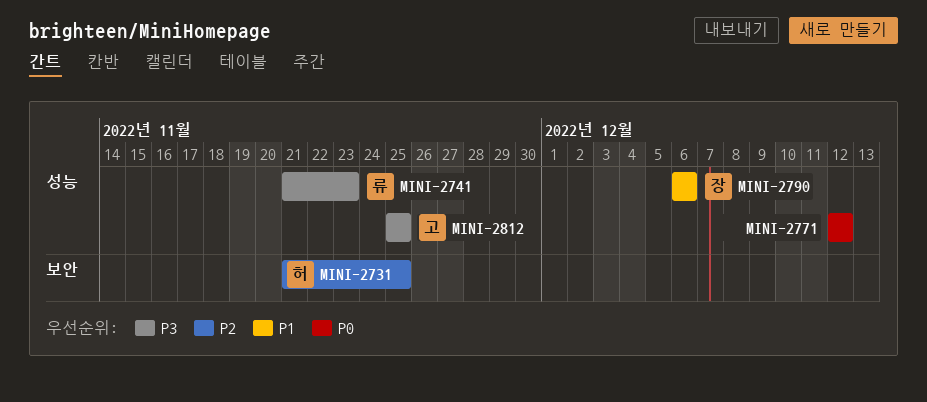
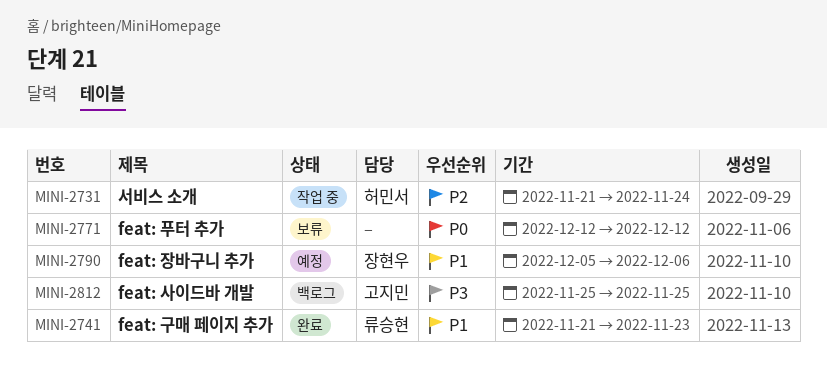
MINI-2731, due: Nov 25 -> Nov 24
MINI-2741, priority: P3 -> P1
MINI-2790, start: Dec 6 -> Dec 5

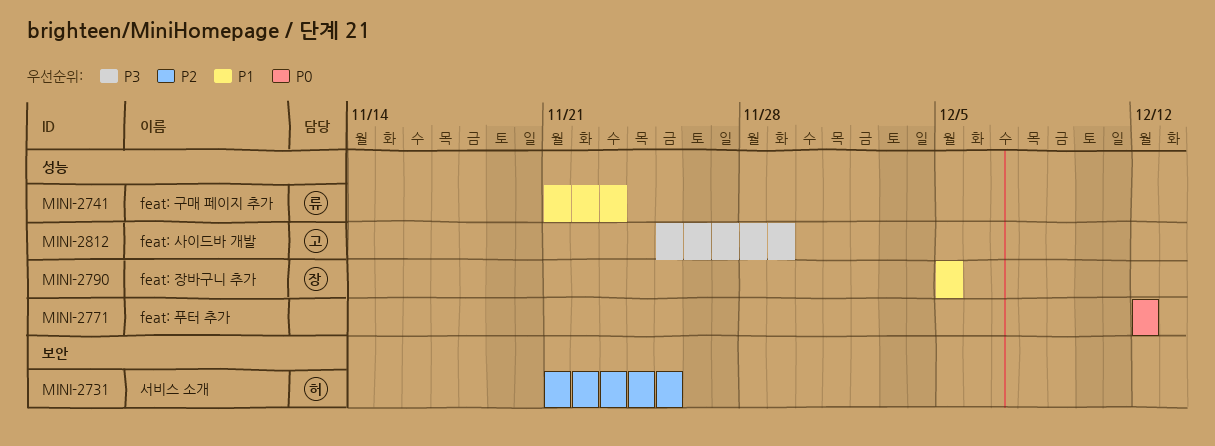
MINI-2731, due: Nov 24 -> Nov 25
MINI-2790, due: Dec 6 -> Dec 5
MINI-2812, due: Nov 25 -> Nov 29

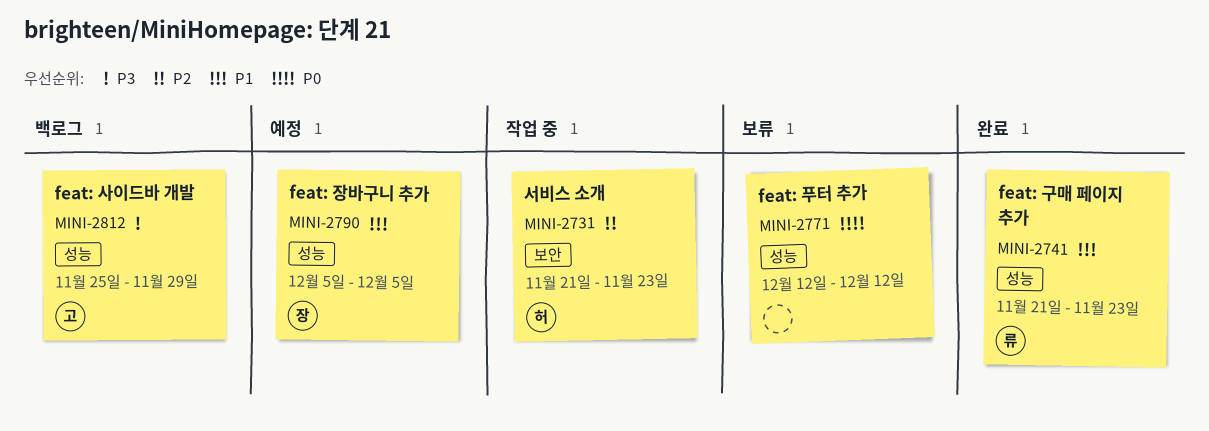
MINI-2731, due: Nov 25 -> Nov 23

